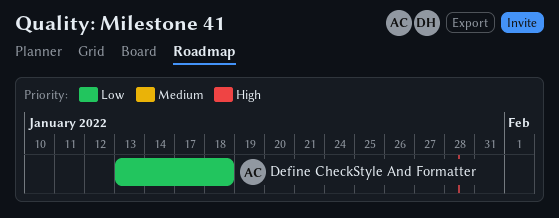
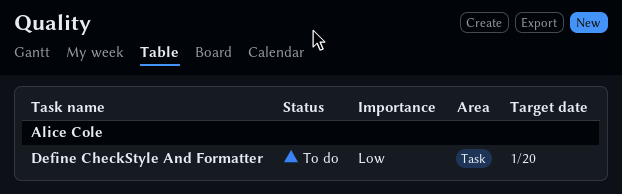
Define CheckStyle And Formatter, due: Jan 18 -> Jan 20

